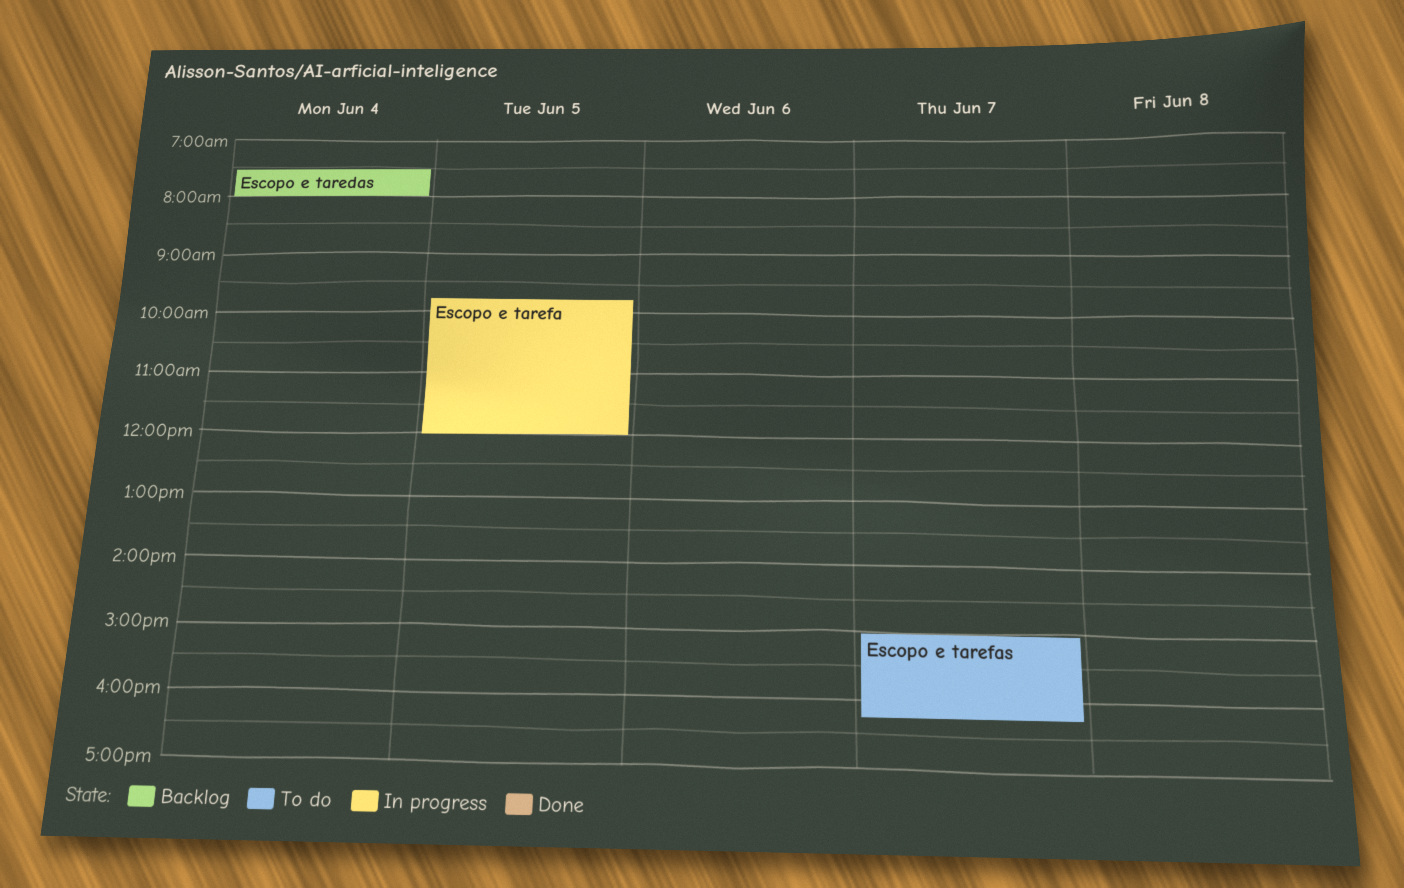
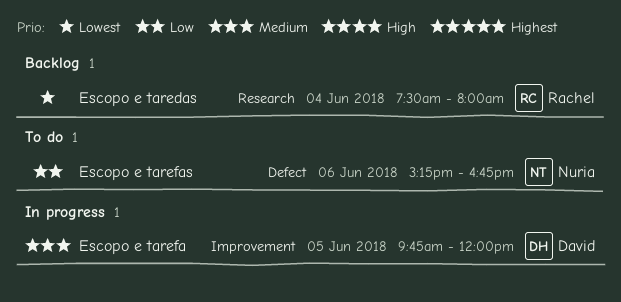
Escopo e tarefas, day: Jun 7 -> Jun 6
Escopo e tarefas, begins: 15:00 -> 15:15
Escopo e tarefas, ends: 16:15 -> 16:45

